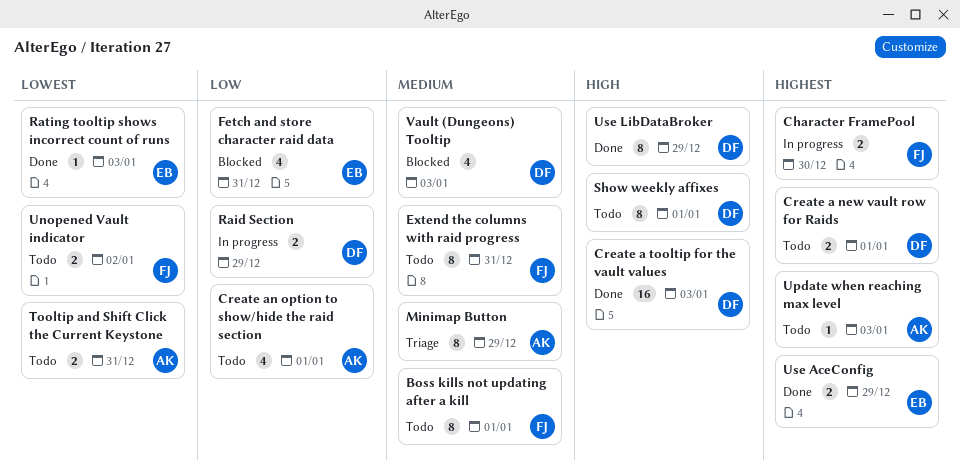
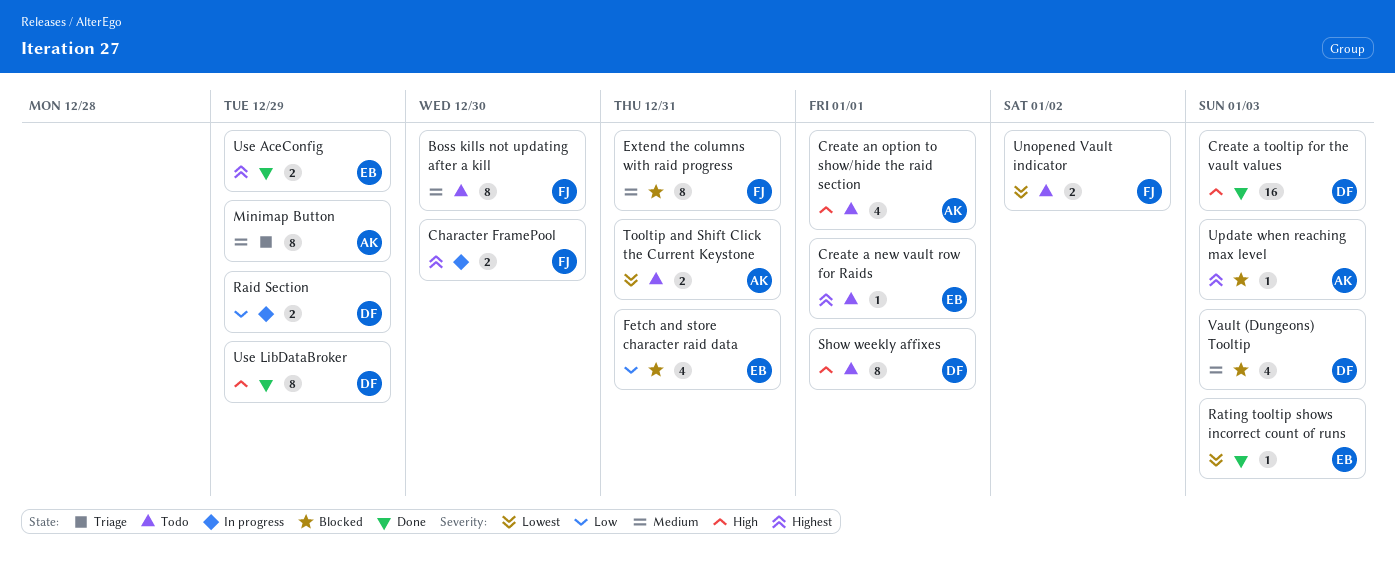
Boss kills not updating after a kill, due: Jan 1 -> Dec 30
Create a new vault row for Raids, owner: DF -> EB
Create a new vault row for Raids, estimate: 2 -> 1
Create an option to show/hide the raid section, priority: Low -> High
Extend the columns with raid progress, status: Todo -> Blocked
Update when reaching max level, status: Todo -> Blocked

